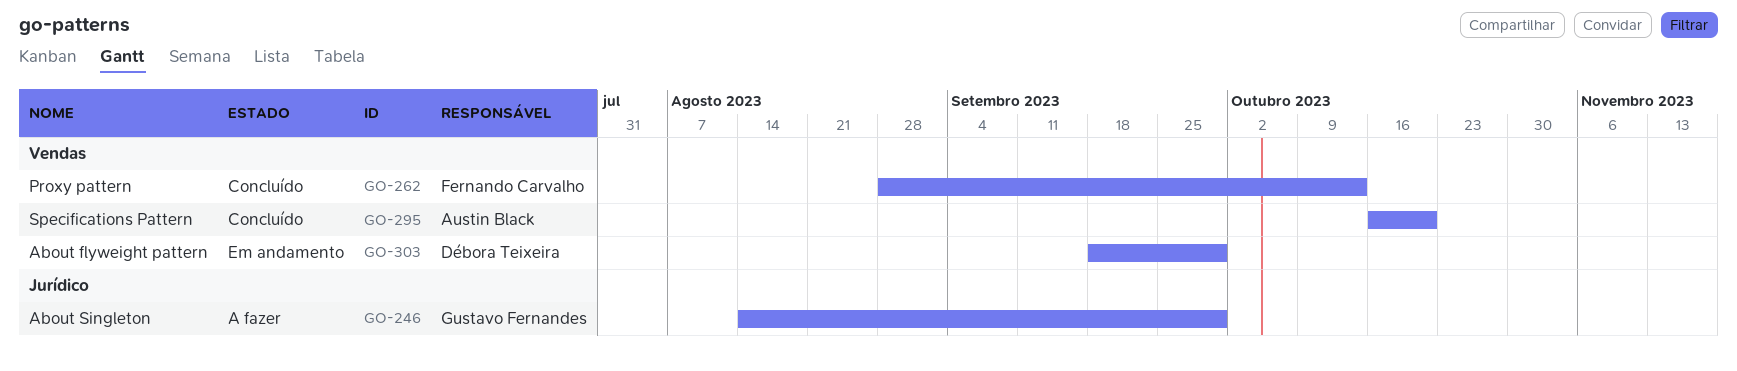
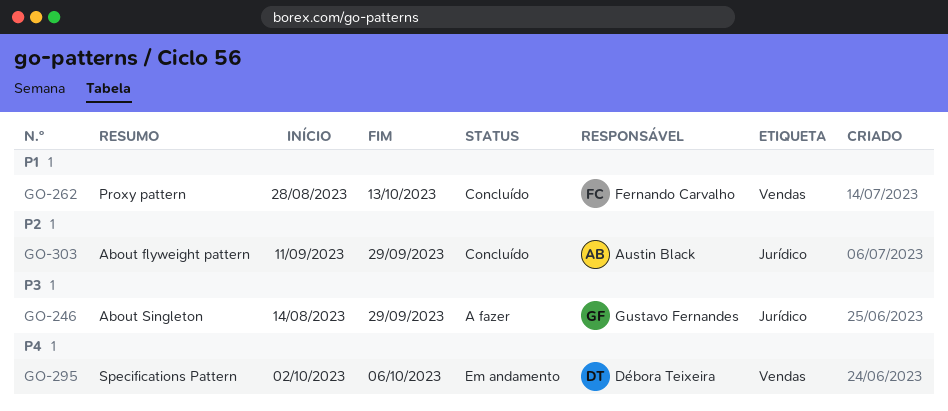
GO-295, status: Concluído -> Em andamento
GO-295, owner: Austin Black -> Débora Teixeira
GO-295, start: Oct 16 -> Oct 2
GO-295, due: Oct 20 -> Oct 6
GO-303, status: Em andamento -> Concluído
GO-303, owner: Débora Teixeira -> Austin Black
GO-303, label: Vendas -> Jurídico
GO-303, start: Sep 18 -> Sep 11

